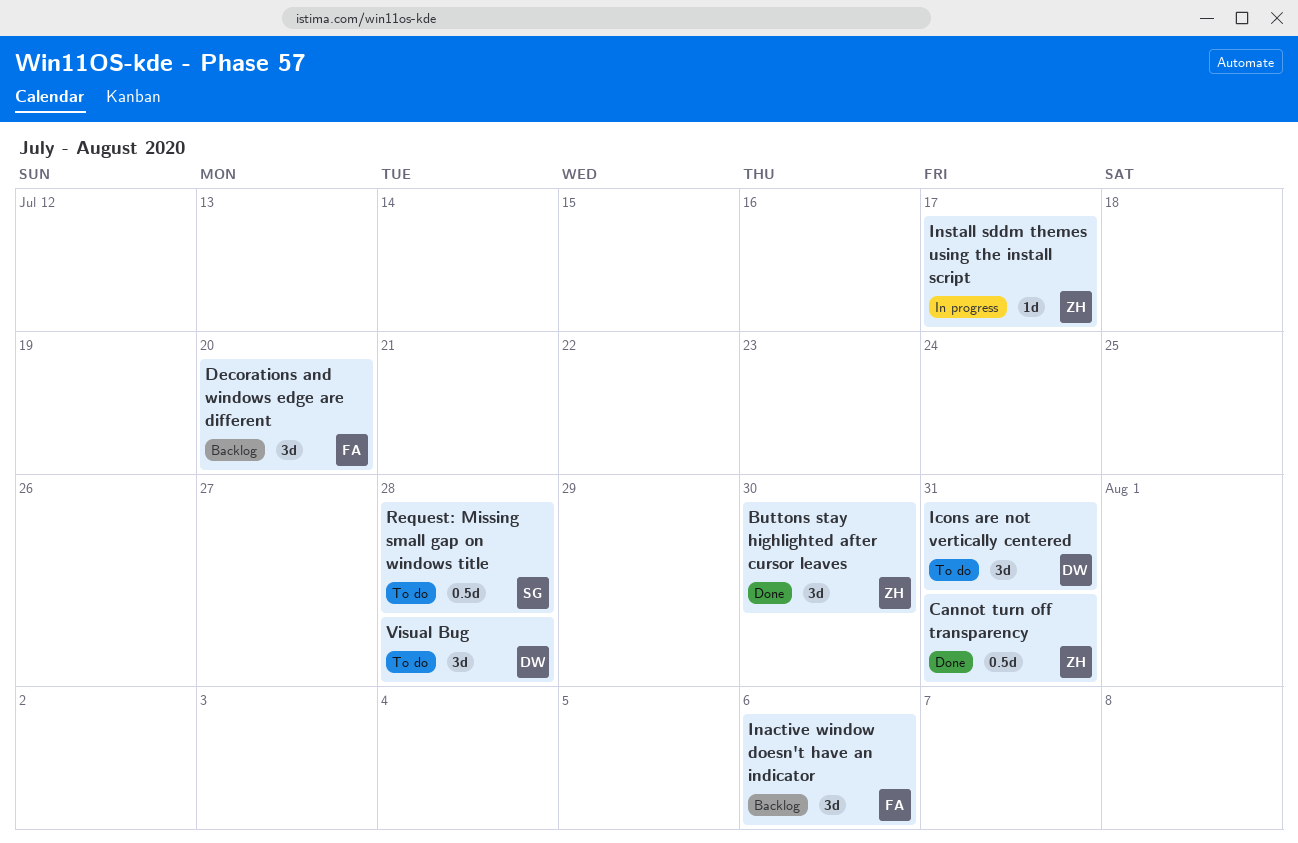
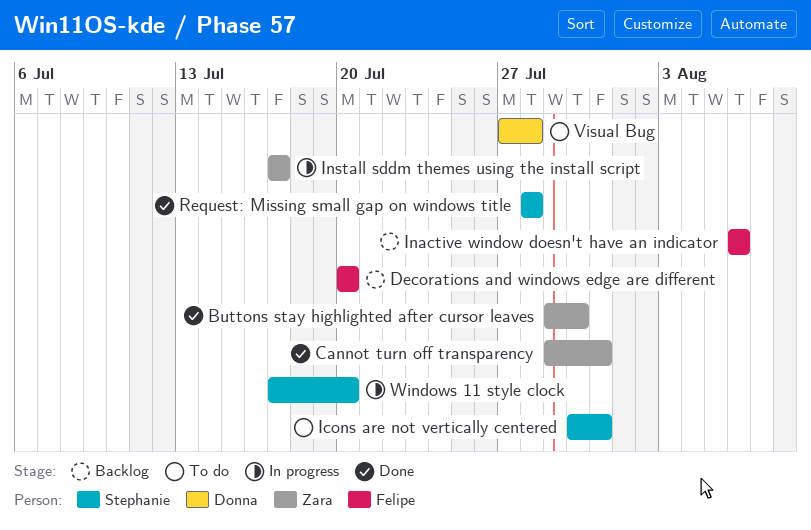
Icons are not vertically centered, owner: Donna -> Stephanie
Request: Missing small gap on windows title, status: To do -> Done
Windows 11 style clock: none -> present

